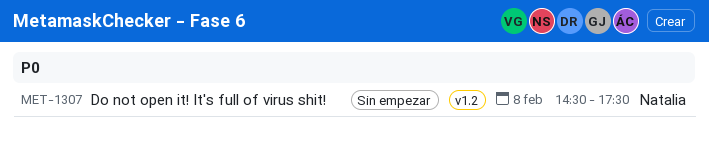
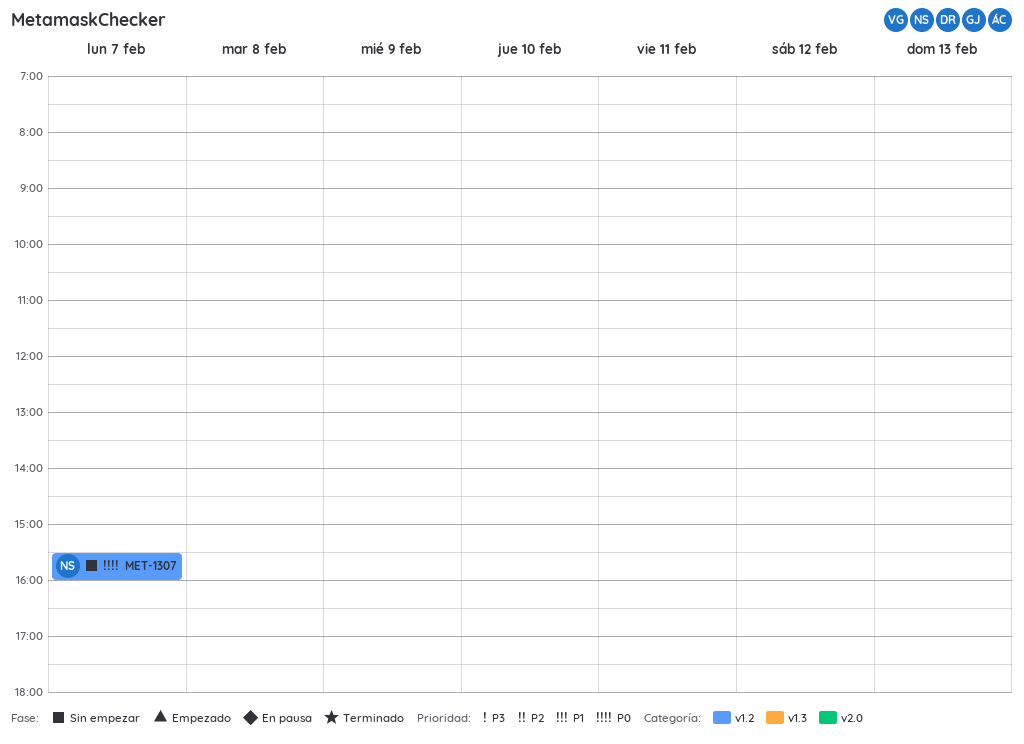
MET-1307, day: Feb 8 -> Feb 7
MET-1307, begins: 14:30 -> 15:30
MET-1307, ends: 17:30 -> 16:00

